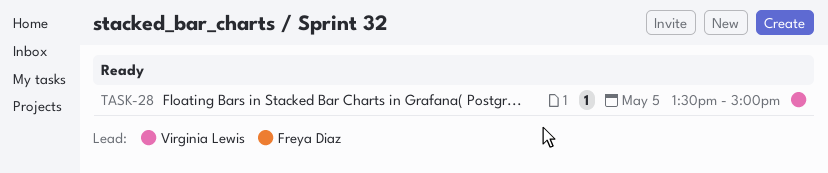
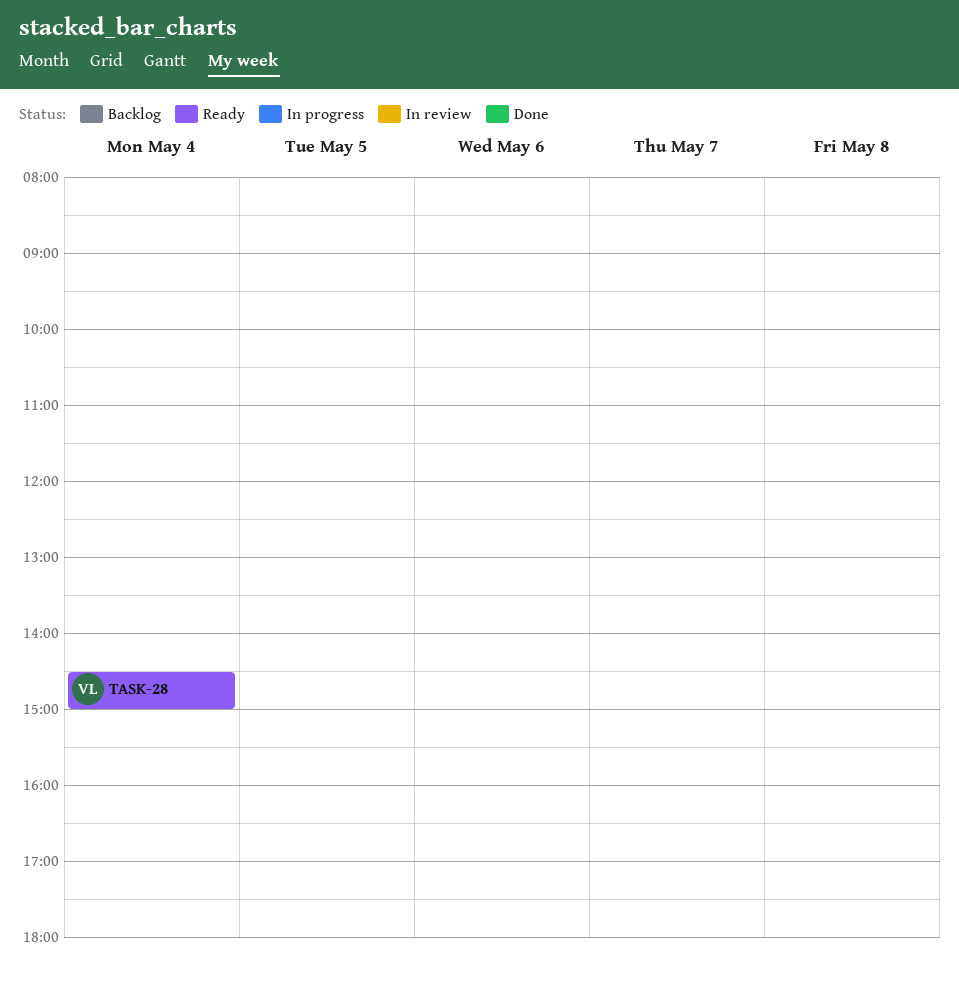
TASK-28, day: May 5 -> May 4
TASK-28, begins: 13:30 -> 14:30

